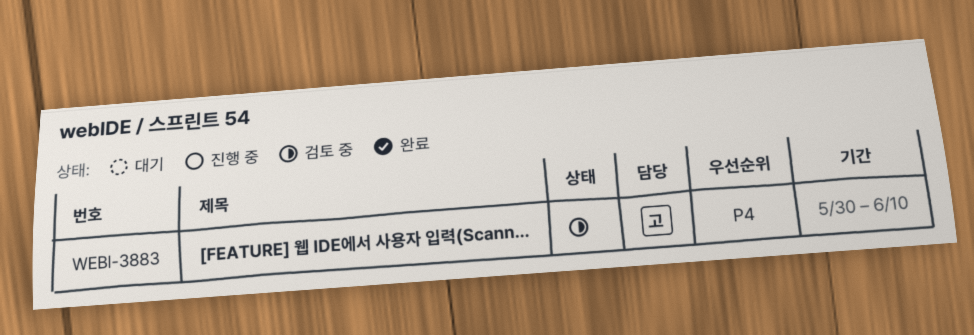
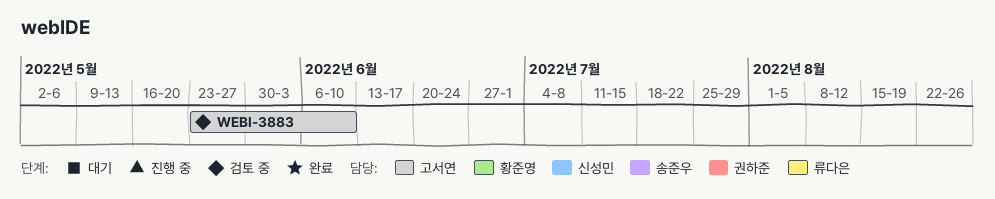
WEBI-3883, start: May 30 -> May 23

